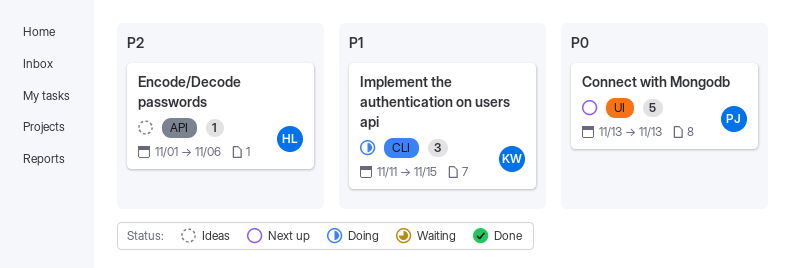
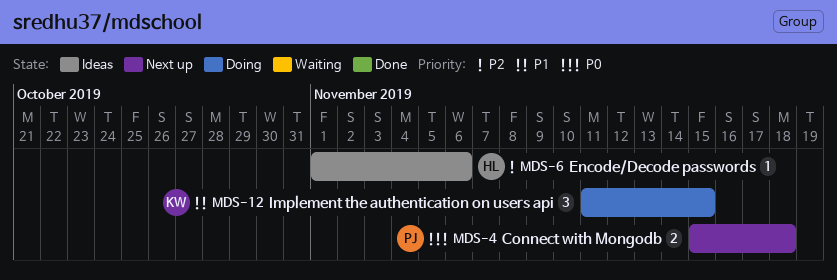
Connect with Mongodb, estimate: 5 -> 2
Connect with Mongodb, start: Nov 13 -> Nov 15
Connect with Mongodb, due: Nov 13 -> Nov 18

